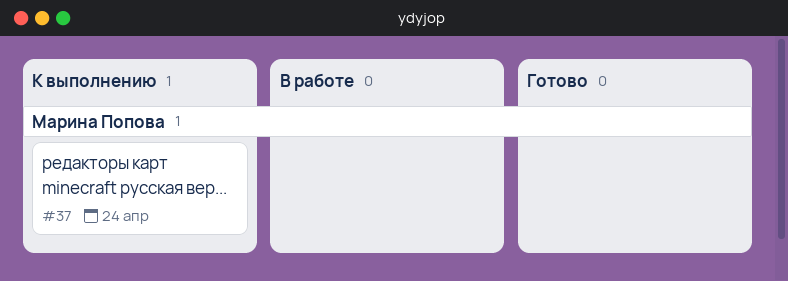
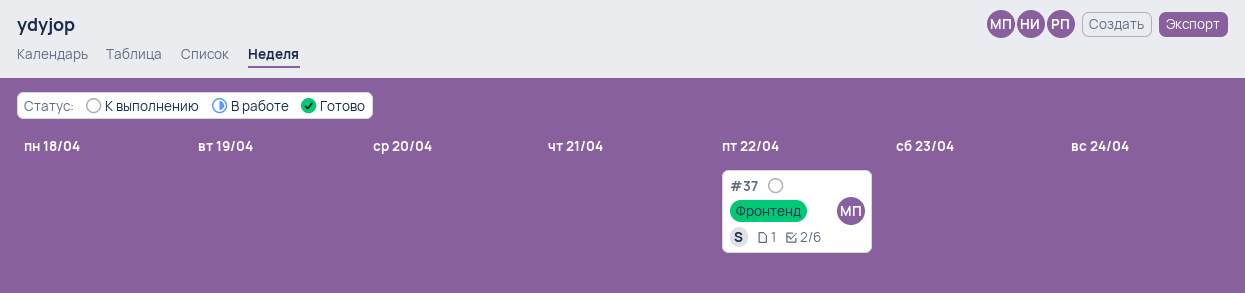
#37, due: Apr 24 -> Apr 22

